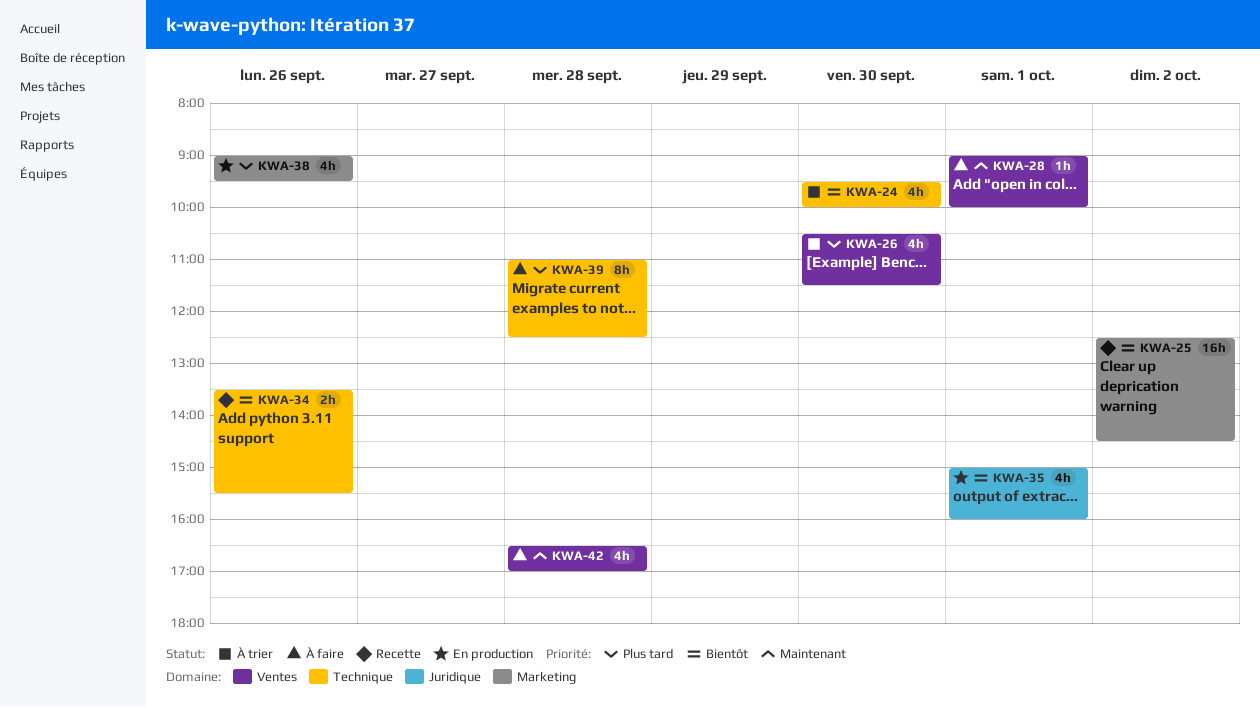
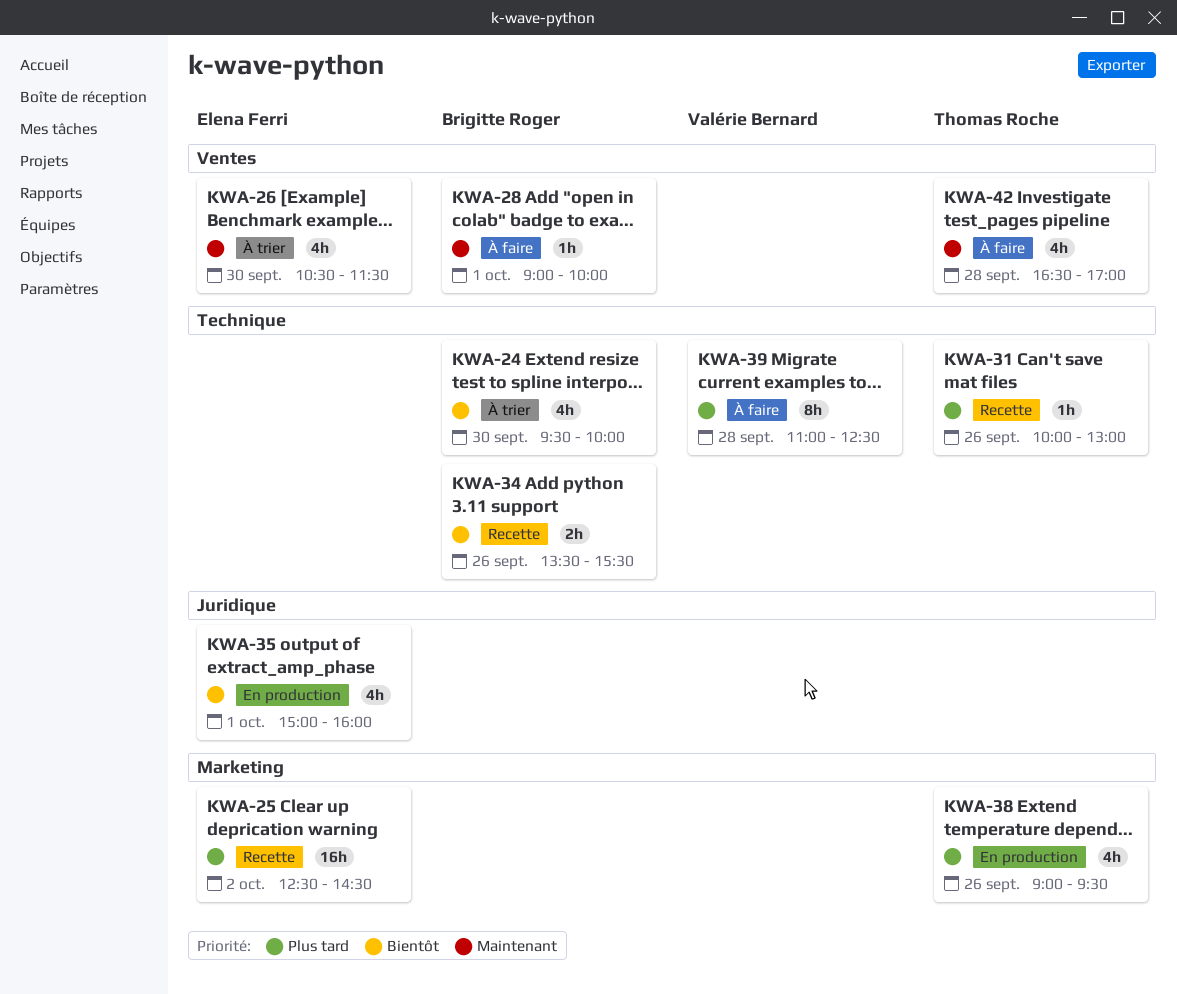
KWA-25, priority: Bientôt -> Plus tard
KWA-26, priority: Plus tard -> Maintenant
KWA-31: none -> present

